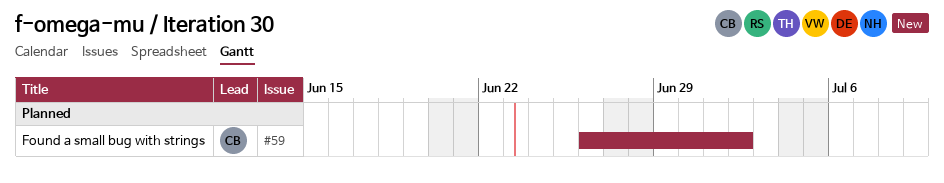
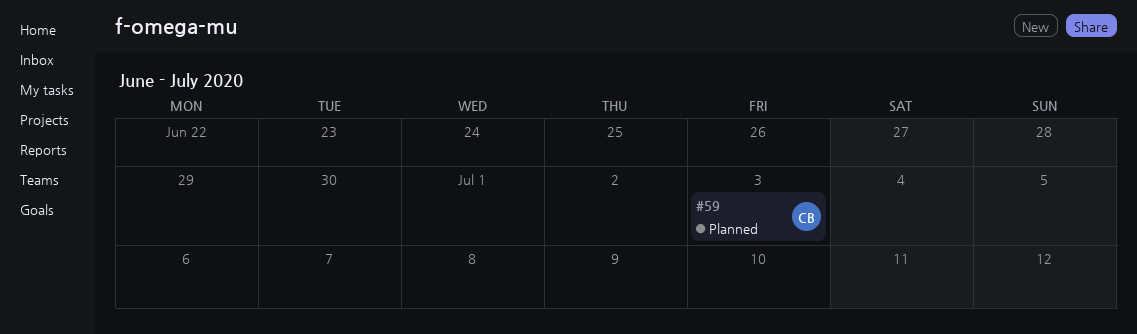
#59, due: Jul 2 -> Jul 3

